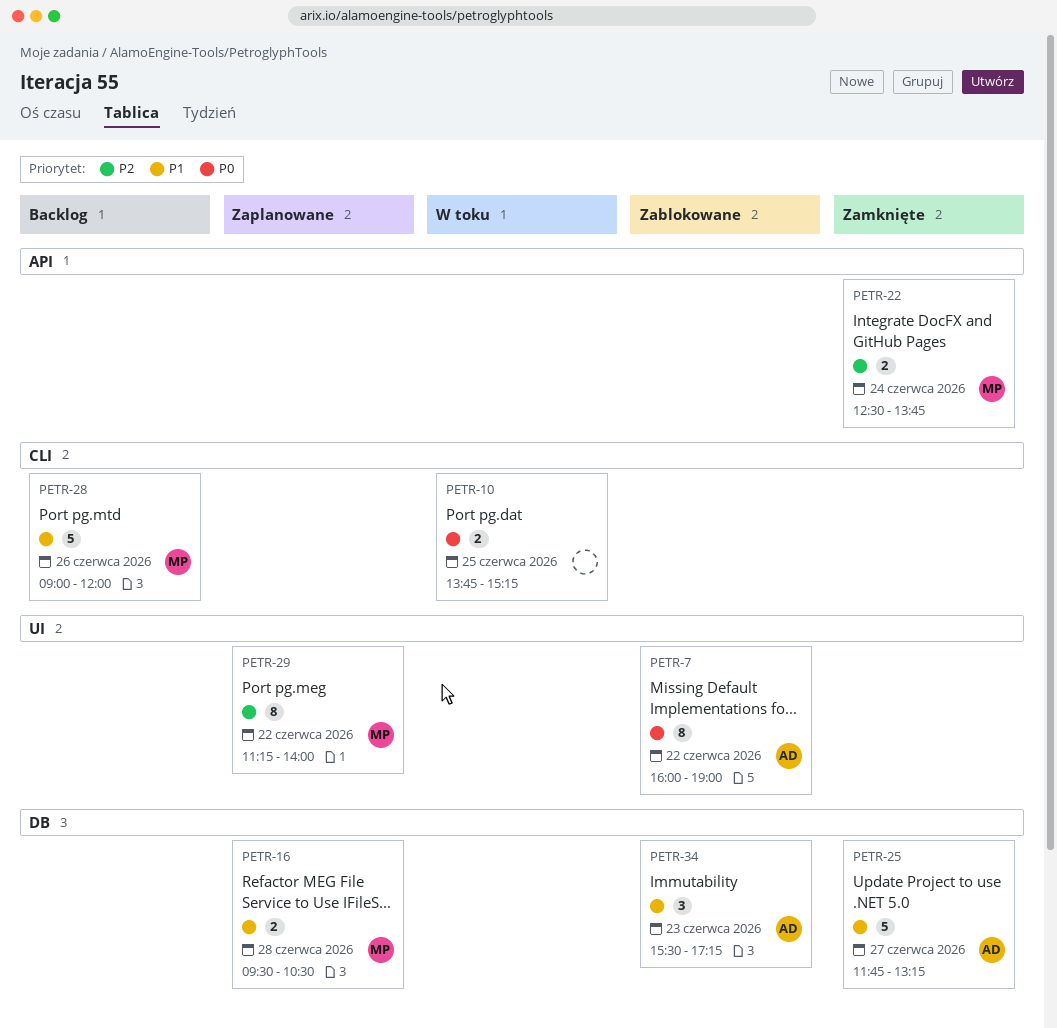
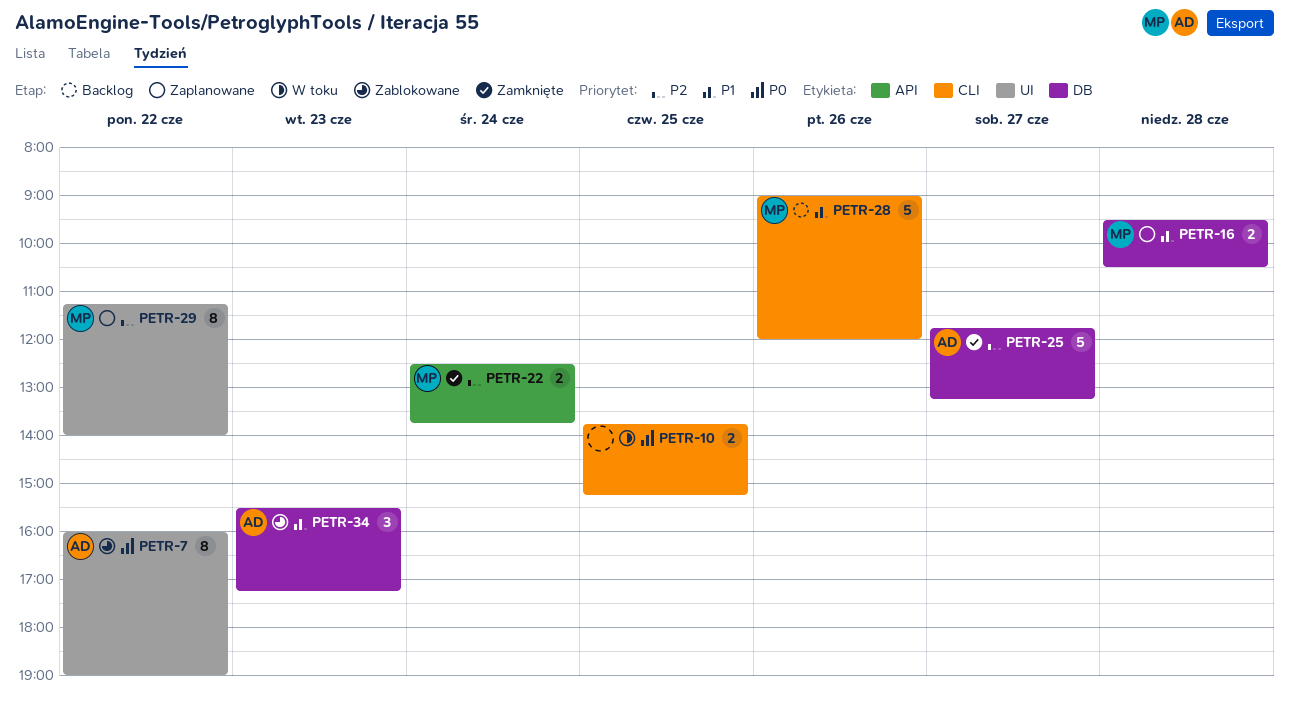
PETR-25, priority: P1 -> P2

